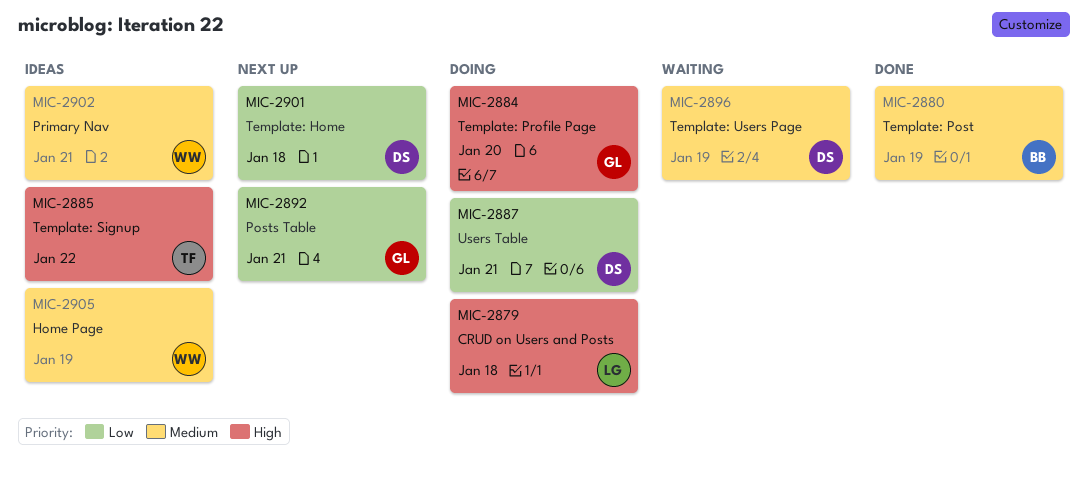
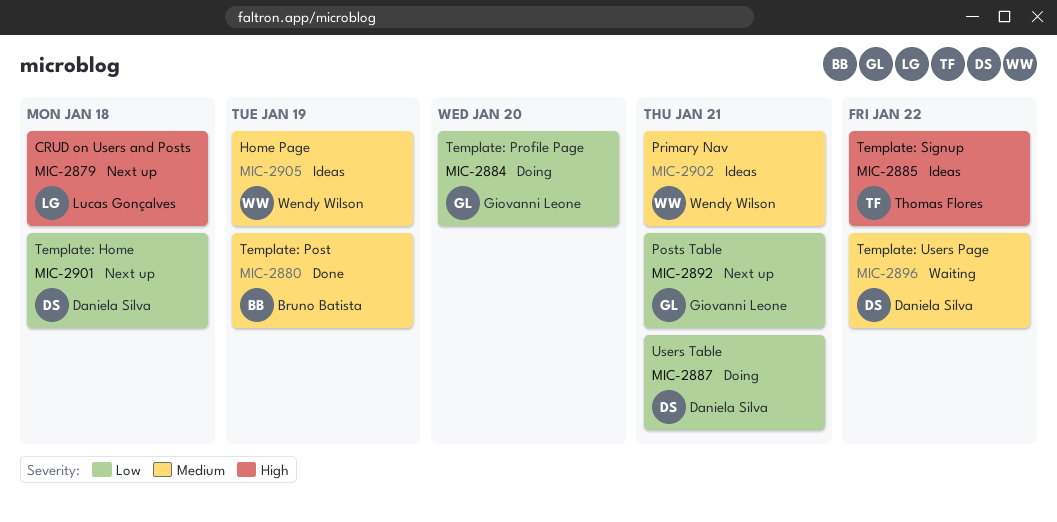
MIC-2879, status: Doing -> Next up
MIC-2884, priority: High -> Low
MIC-2896, due: Jan 19 -> Jan 22

